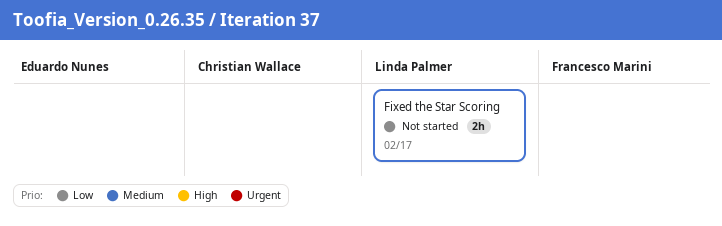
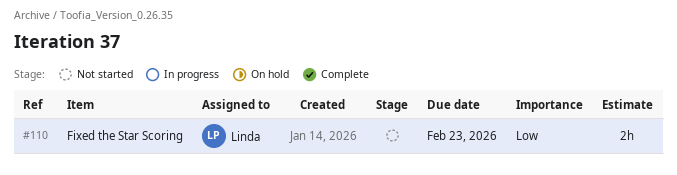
Fixed the Star Scoring, due: Feb 17 -> Feb 23

